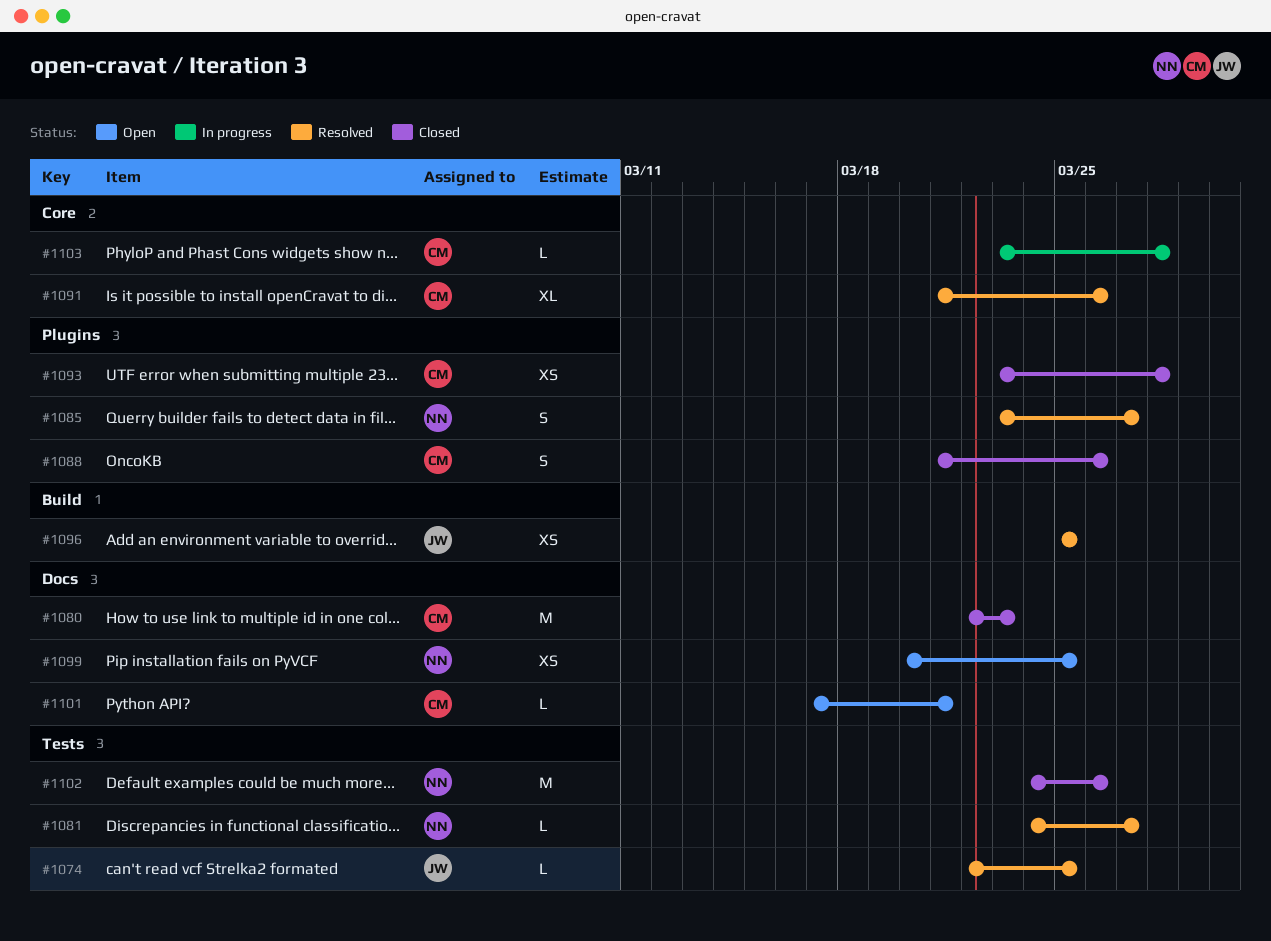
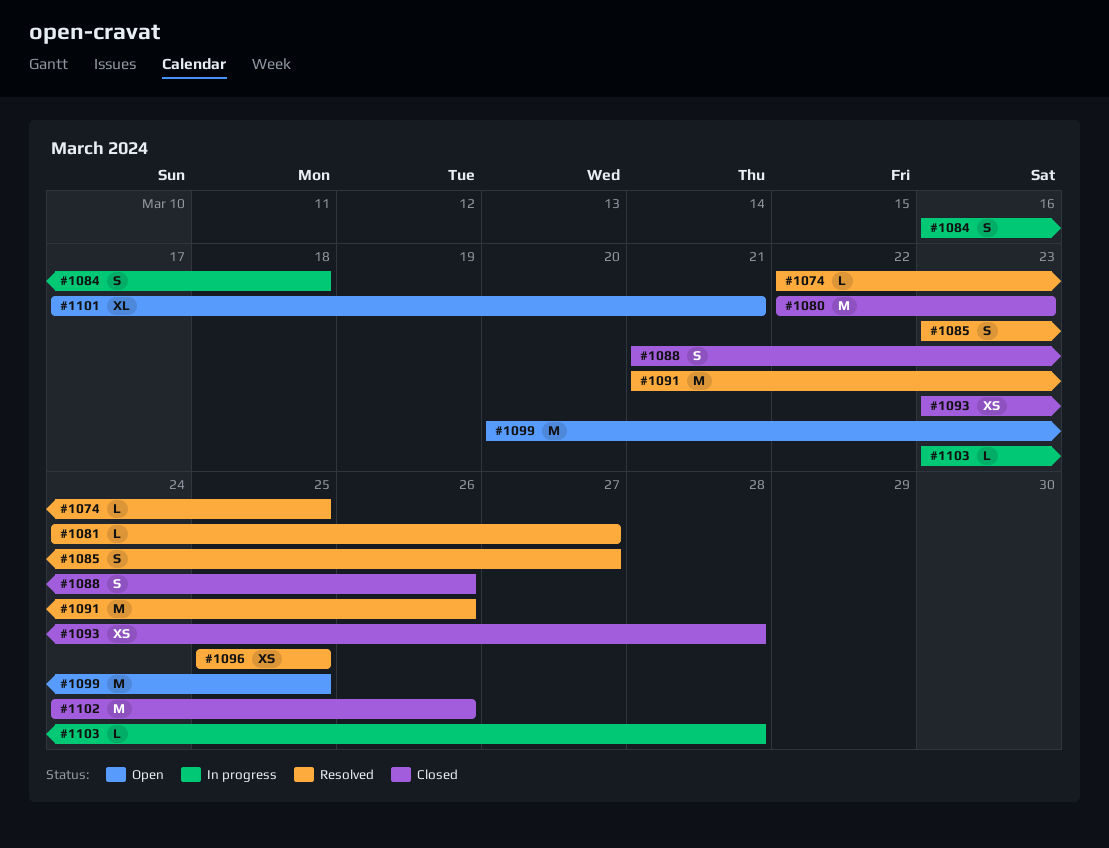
#1084: none -> present
#1091, estimate: XL -> M
#1099, estimate: XS -> M
#1101, estimate: L -> XL

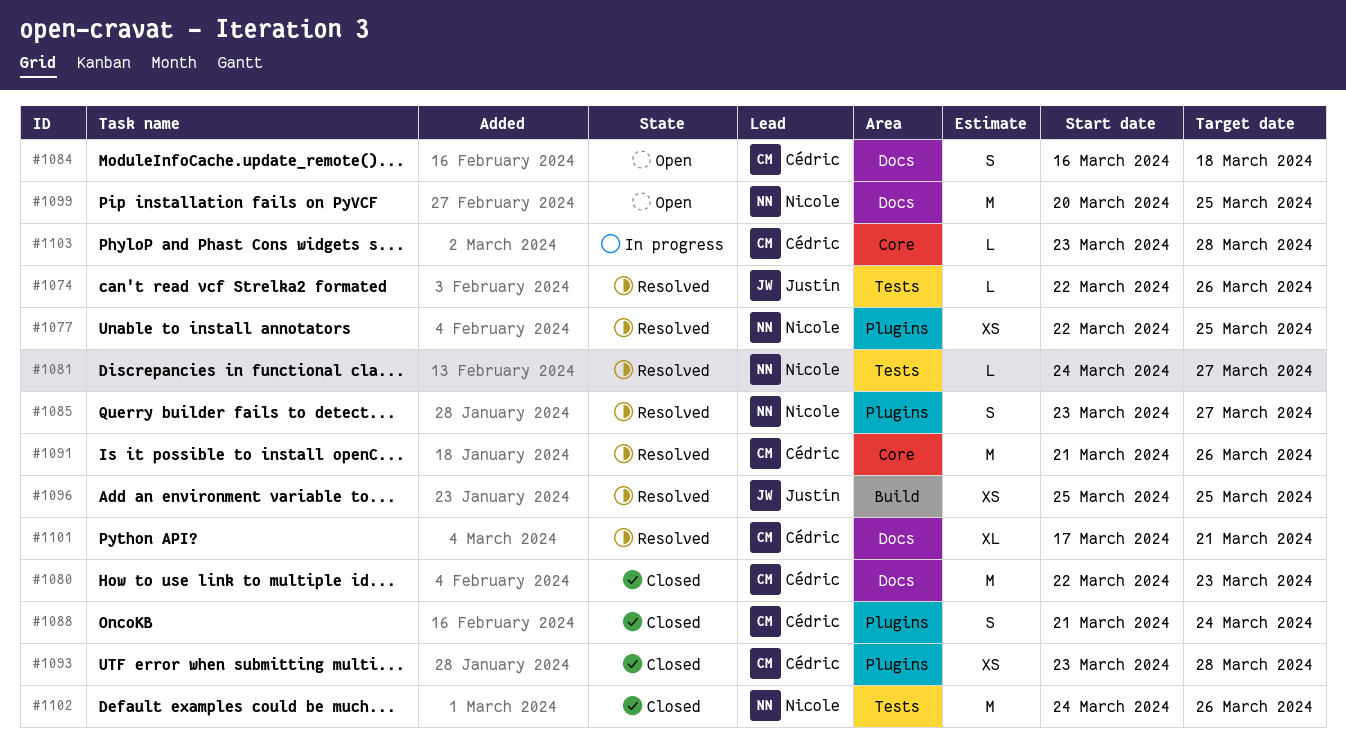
#1074, due: Mar 25 -> Mar 26
#1077: none -> present
#1084, status: In progress -> Open
#1088, due: Mar 26 -> Mar 24
#1101, status: Open -> Resolved

